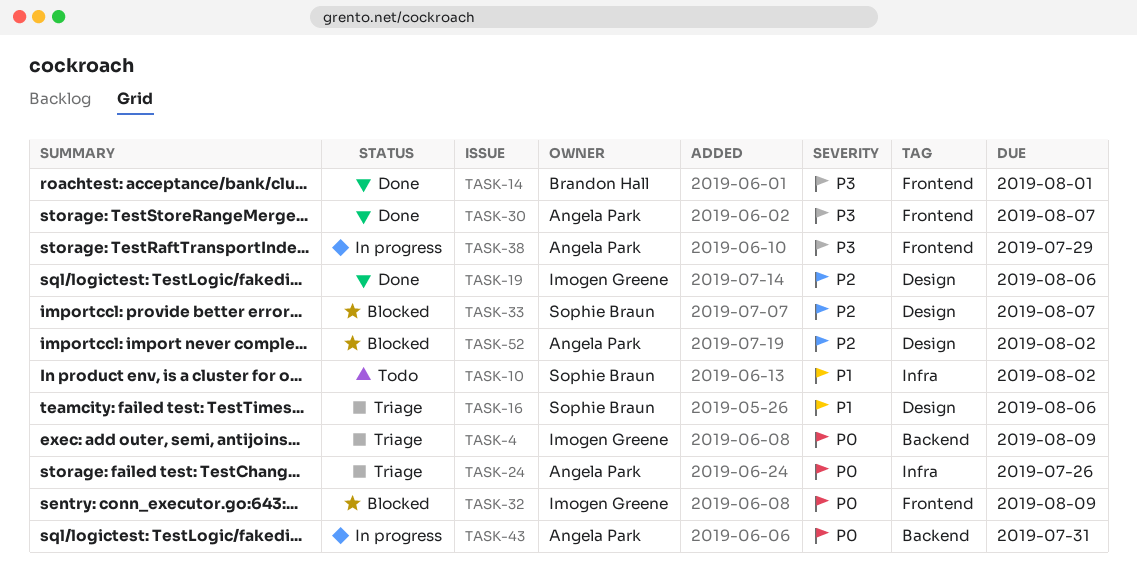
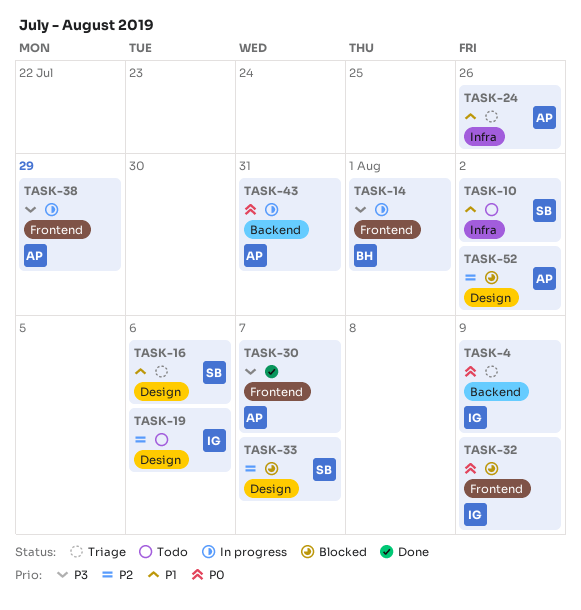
TASK-14, status: Done -> In progress
TASK-19, status: Done -> Todo
TASK-24, priority: P0 -> P1

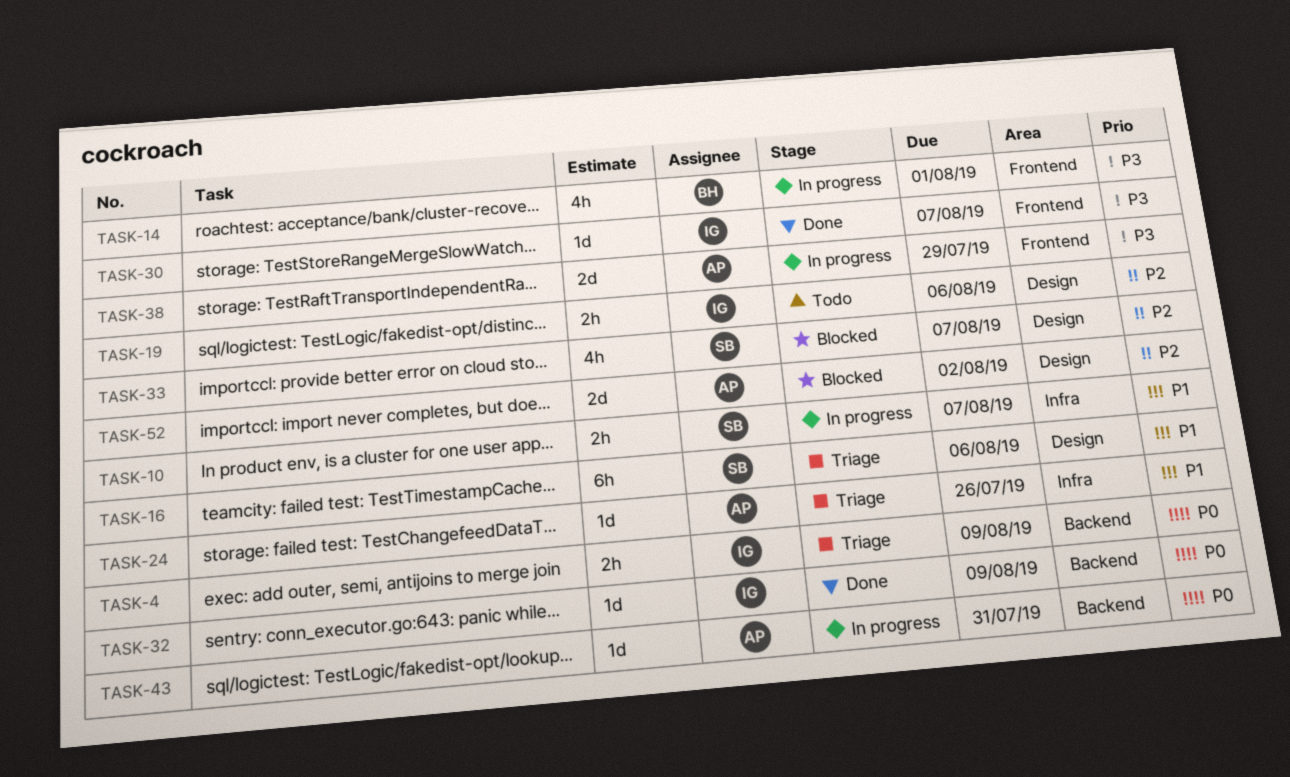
TASK-10, status: Todo -> In progress
TASK-10, due: Aug 2 -> Aug 7
TASK-30, owner: AP -> IG
TASK-32, status: Blocked -> Done
TASK-32, label: Frontend -> Backend

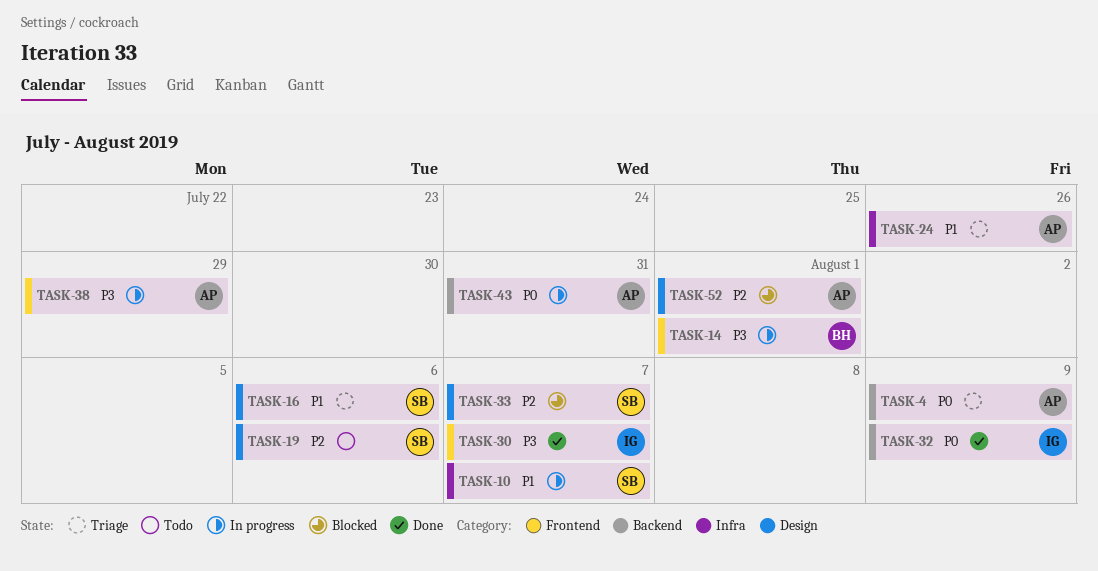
TASK-4, owner: IG -> AP
TASK-19, owner: IG -> SB
TASK-52, due: Aug 2 -> Aug 1

